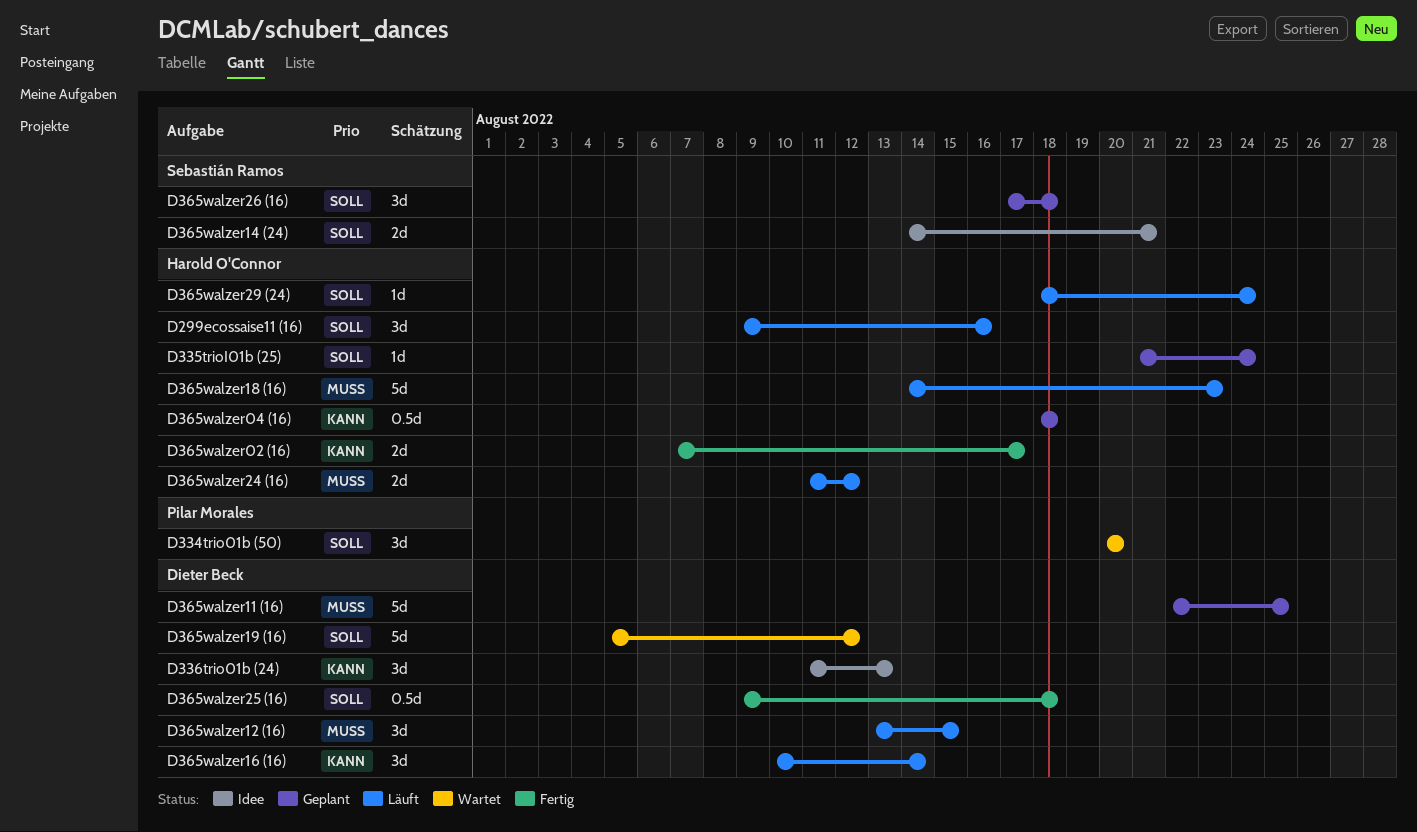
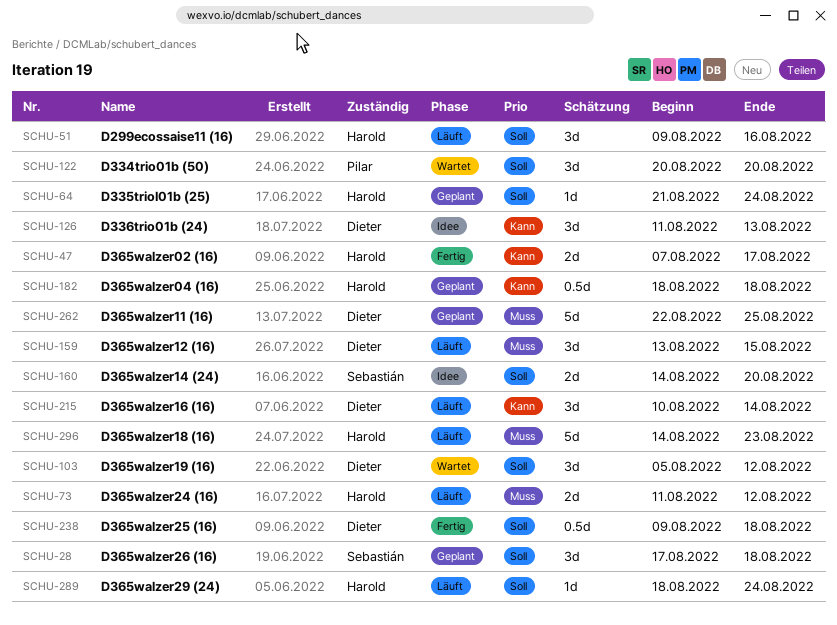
D365walzer14 (24), due: Aug 21 -> Aug 20
D365walzer19 (16), estimate: 5d -> 3d

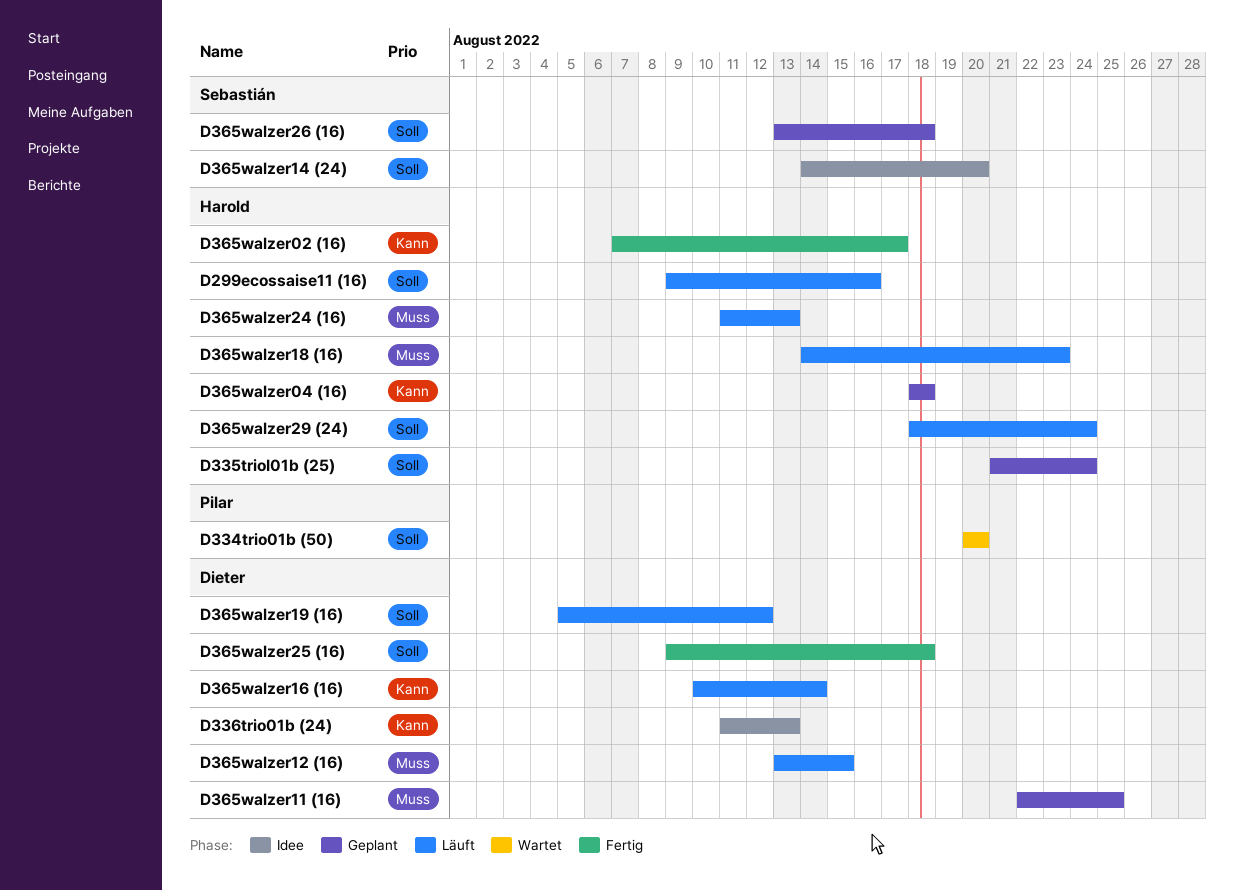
D365walzer19 (16), status: Wartet -> Läuft
D365walzer24 (16), due: Aug 12 -> Aug 13
D365walzer26 (16), start: Aug 17 -> Aug 13

